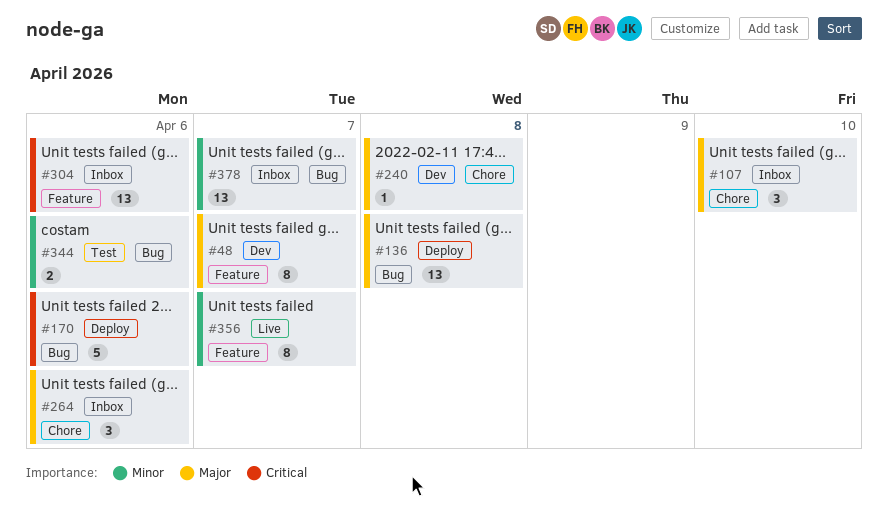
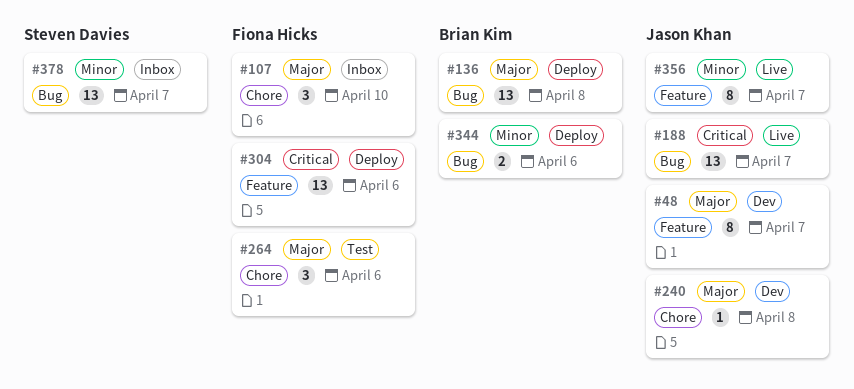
#170: present -> none
#188: none -> present
#264, status: Inbox -> Test
#304, status: Inbox -> Deploy
#344, status: Test -> Deploy

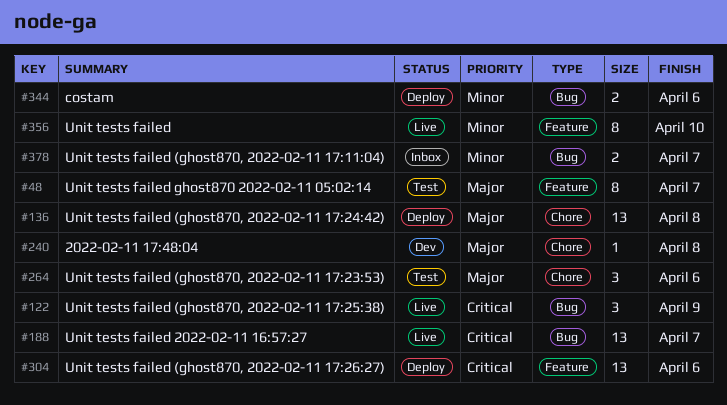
#48, status: Dev -> Test
#107: present -> none
#122: none -> present
#136, label: Bug -> Chore
#356, due: Apr 7 -> Apr 10
#378, estimate: 13 -> 2

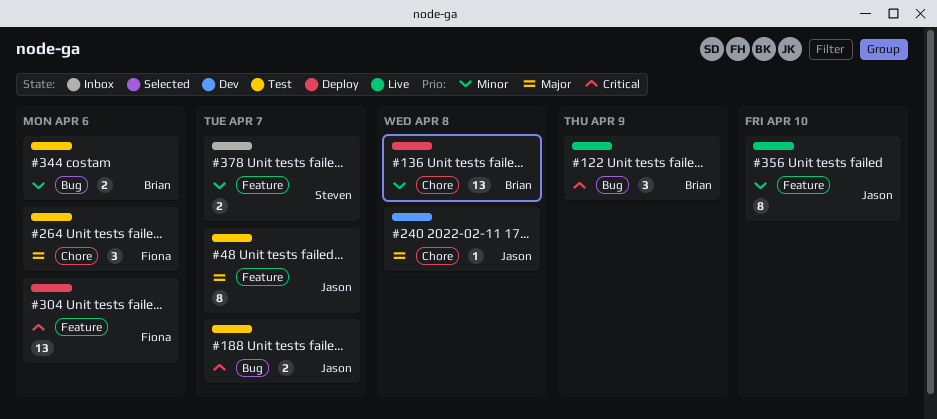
#136, priority: Major -> Minor
#188, status: Live -> Test
#188, estimate: 13 -> 2
#344, status: Deploy -> Test
#378, label: Bug -> Feature

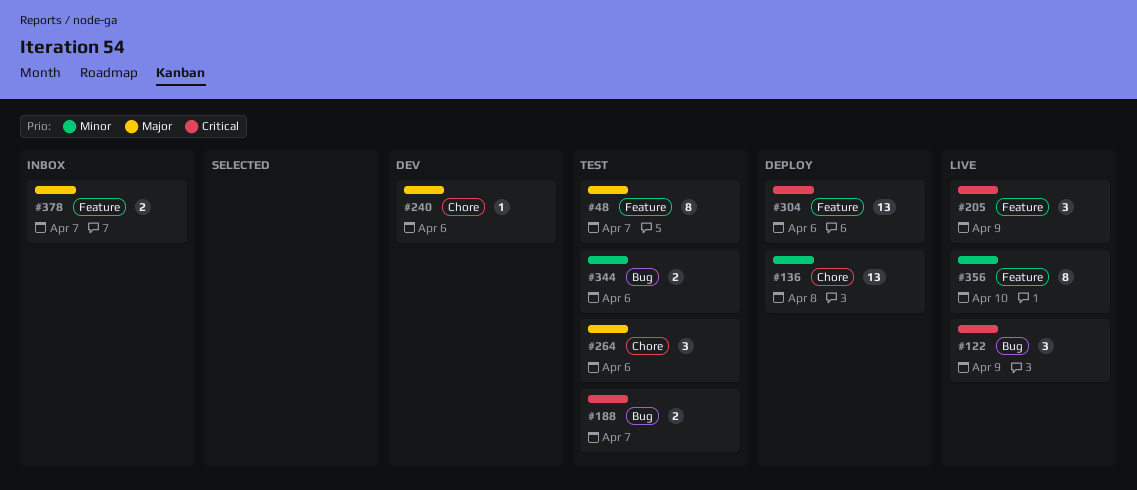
#205: none -> present
#240, due: Apr 8 -> Apr 6
#378, priority: Minor -> Major

